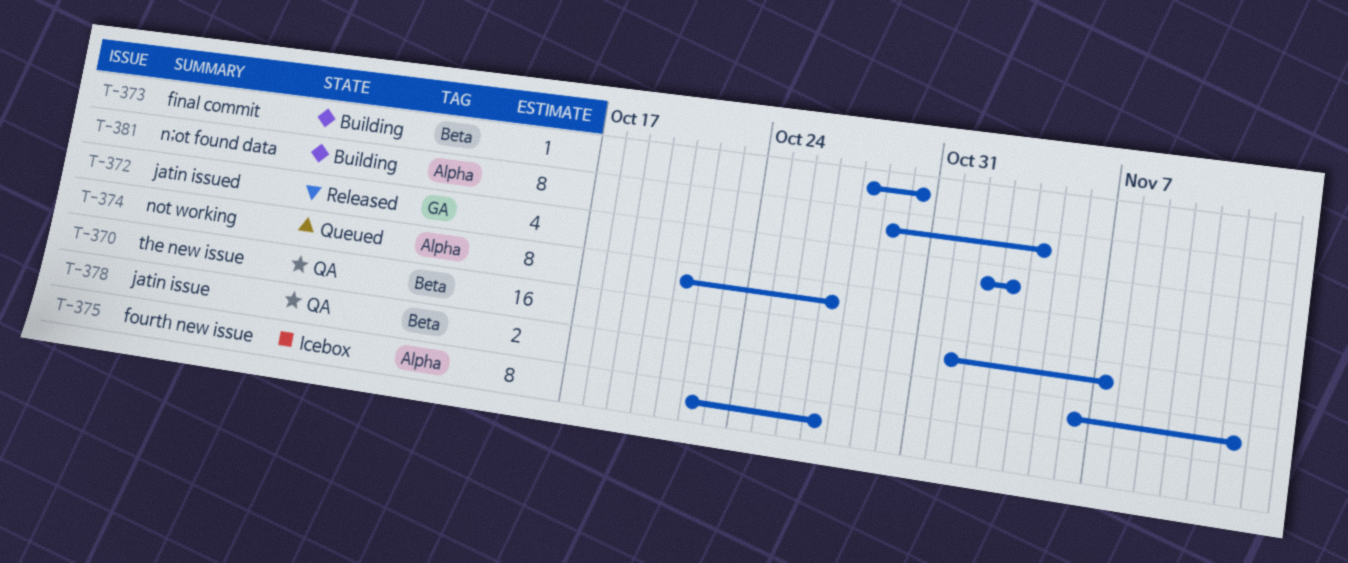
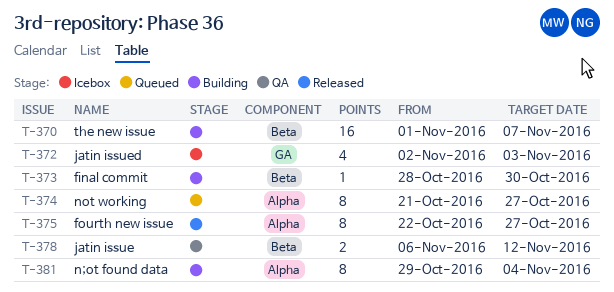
T-370, status: QA -> Building
T-372, status: Released -> Icebox
T-375, status: Icebox -> Released

